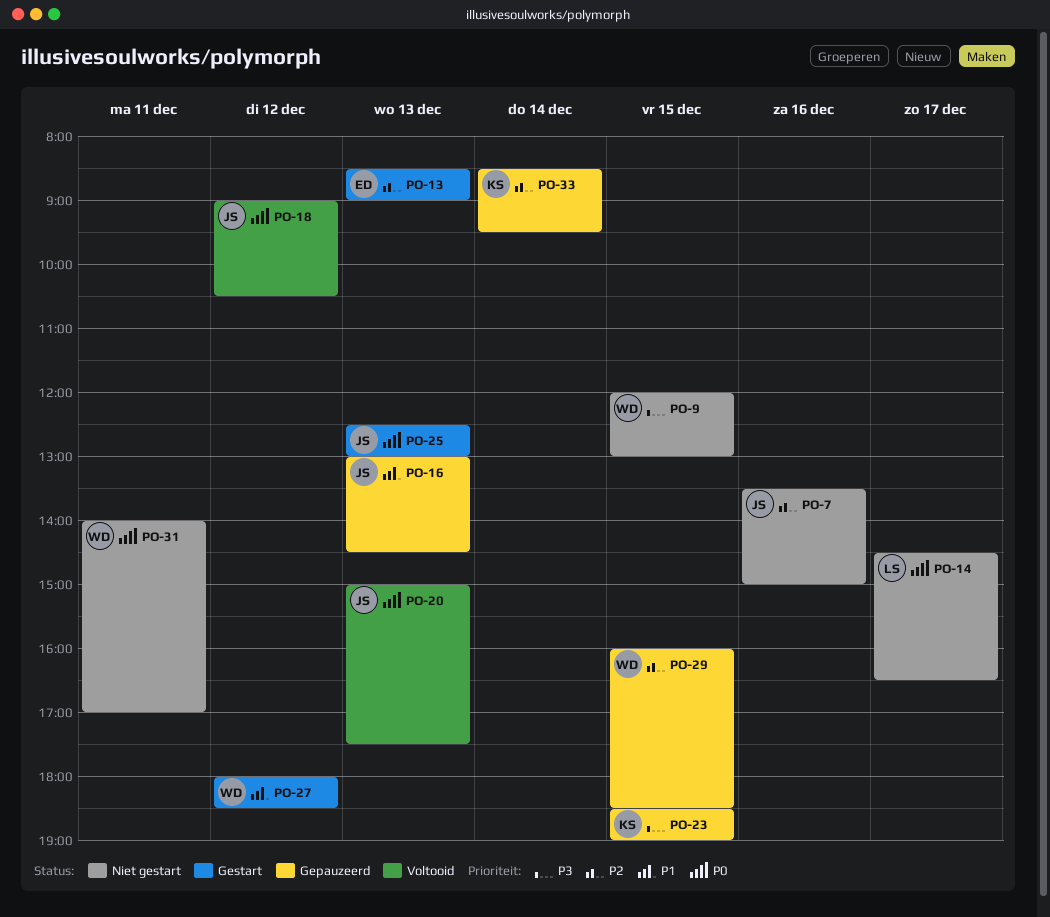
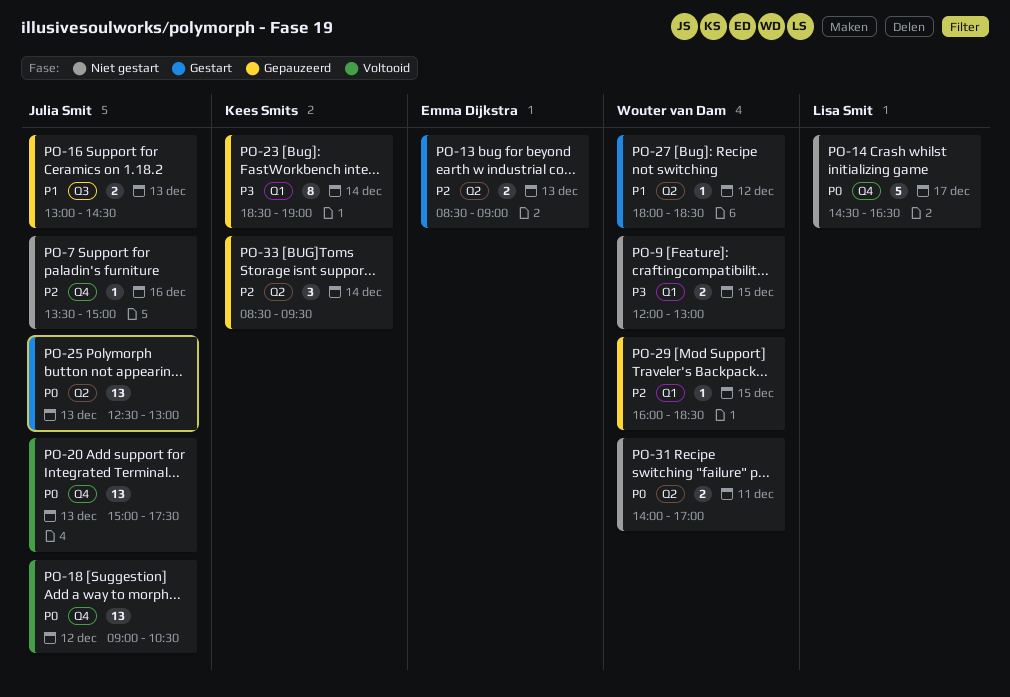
PO-23, day: Dec 15 -> Dec 14

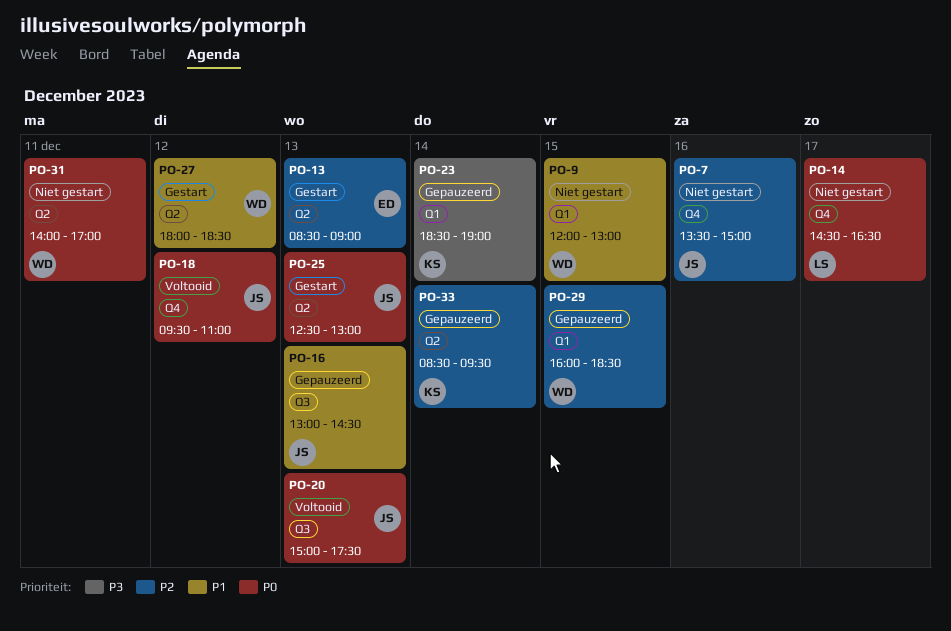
PO-9, priority: P3 -> P1
PO-18, begins: 09:00 -> 09:30
PO-18, ends: 10:30 -> 11:00
PO-20, label: Q4 -> Q3

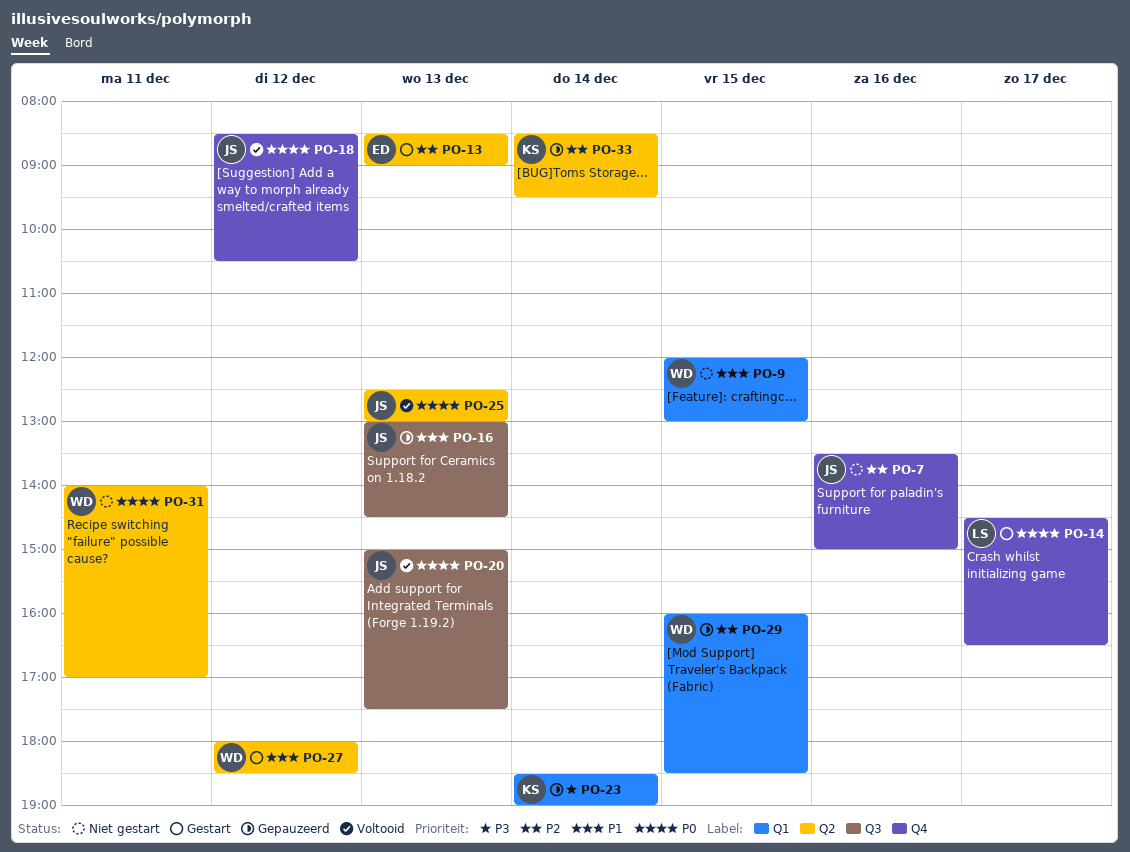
PO-14, status: Niet gestart -> Gestart
PO-18, begins: 09:30 -> 08:30
PO-18, ends: 11:00 -> 10:30
PO-25, status: Gestart -> Voltooid

